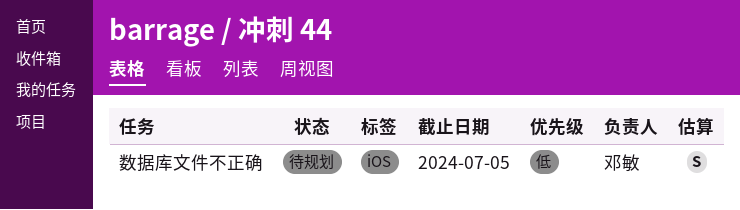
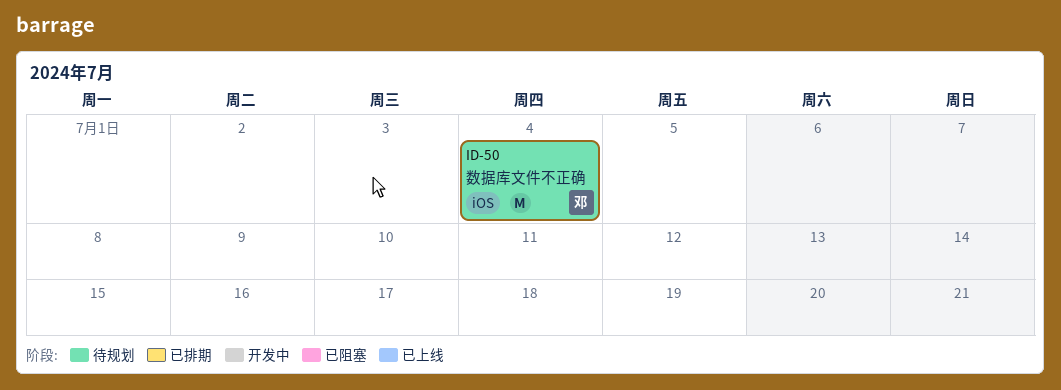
数据库文件不正确, estimate: S -> M
数据库文件不正确, due: Jul 5 -> Jul 4

